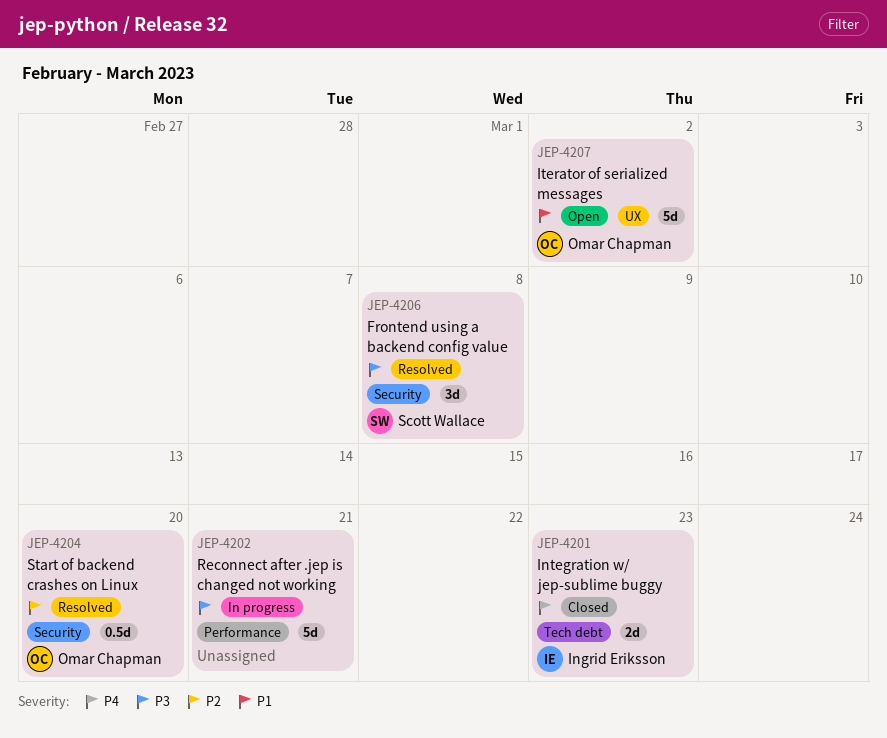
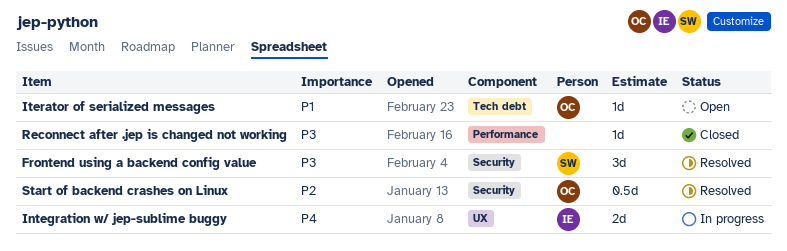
Integration w/ jep-sublime buggy, status: Closed -> In progress
Integration w/ jep-sublime buggy, label: Tech debt -> UX
Iterator of serialized messages, label: UX -> Tech debt
Iterator of serialized messages, estimate: 5d -> 1d
Reconnect after .jep is changed not working, status: In progress -> Closed
Reconnect after .jep is changed not working, estimate: 5d -> 1d

